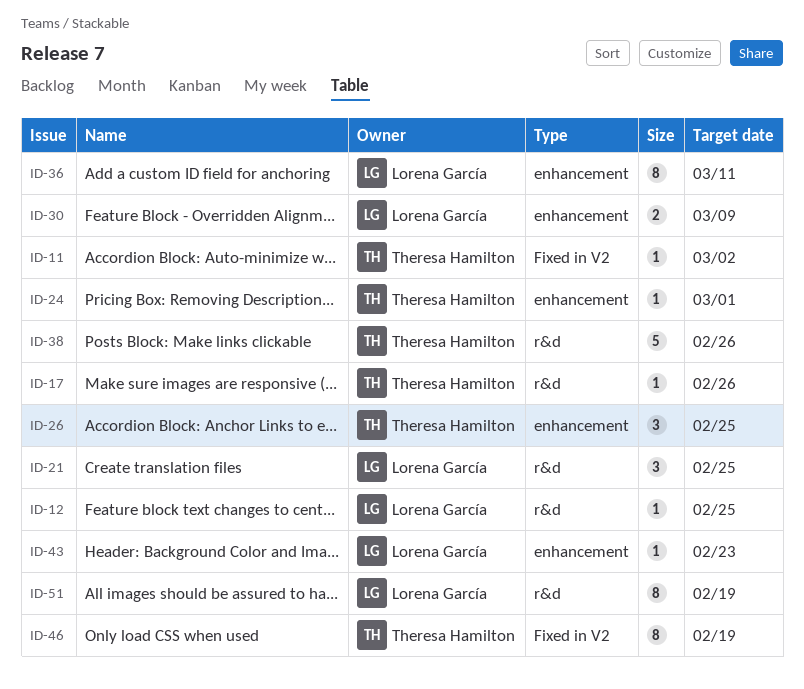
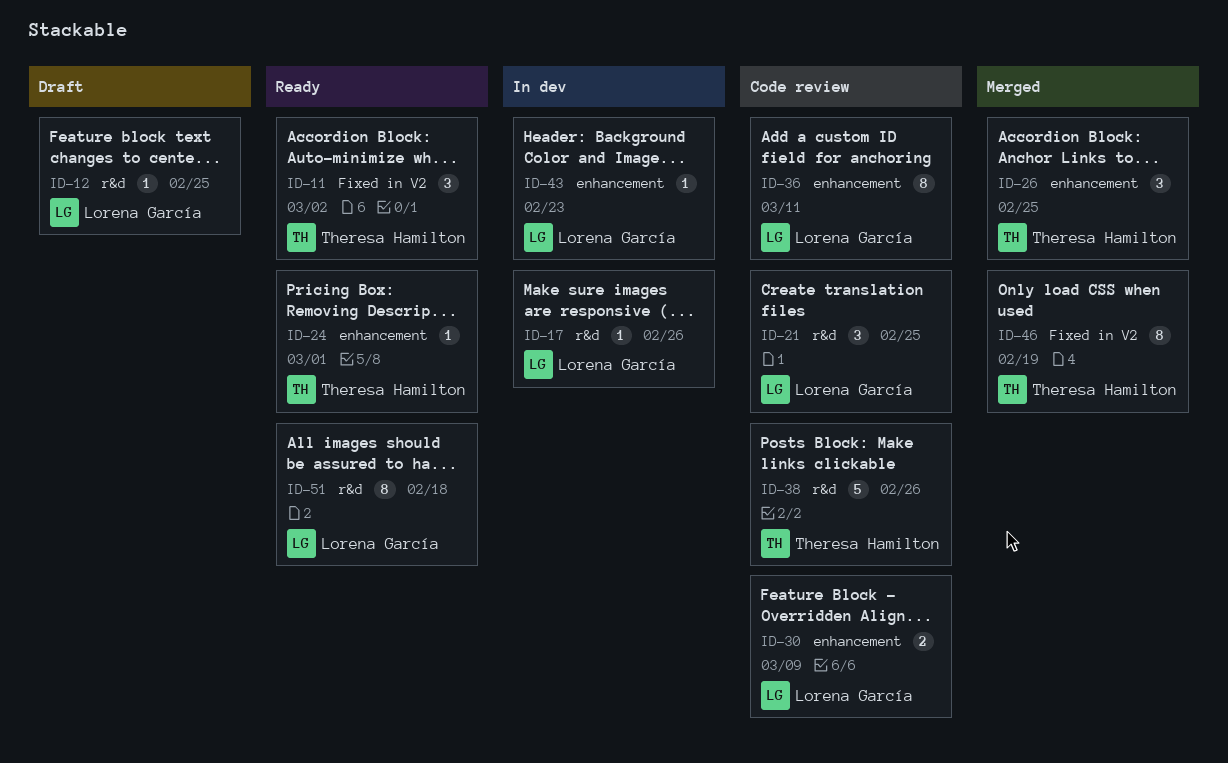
ID-11, estimate: 1 -> 3
ID-17, owner: Theresa Hamilton -> Lorena García
ID-51, due: Feb 19 -> Feb 18

